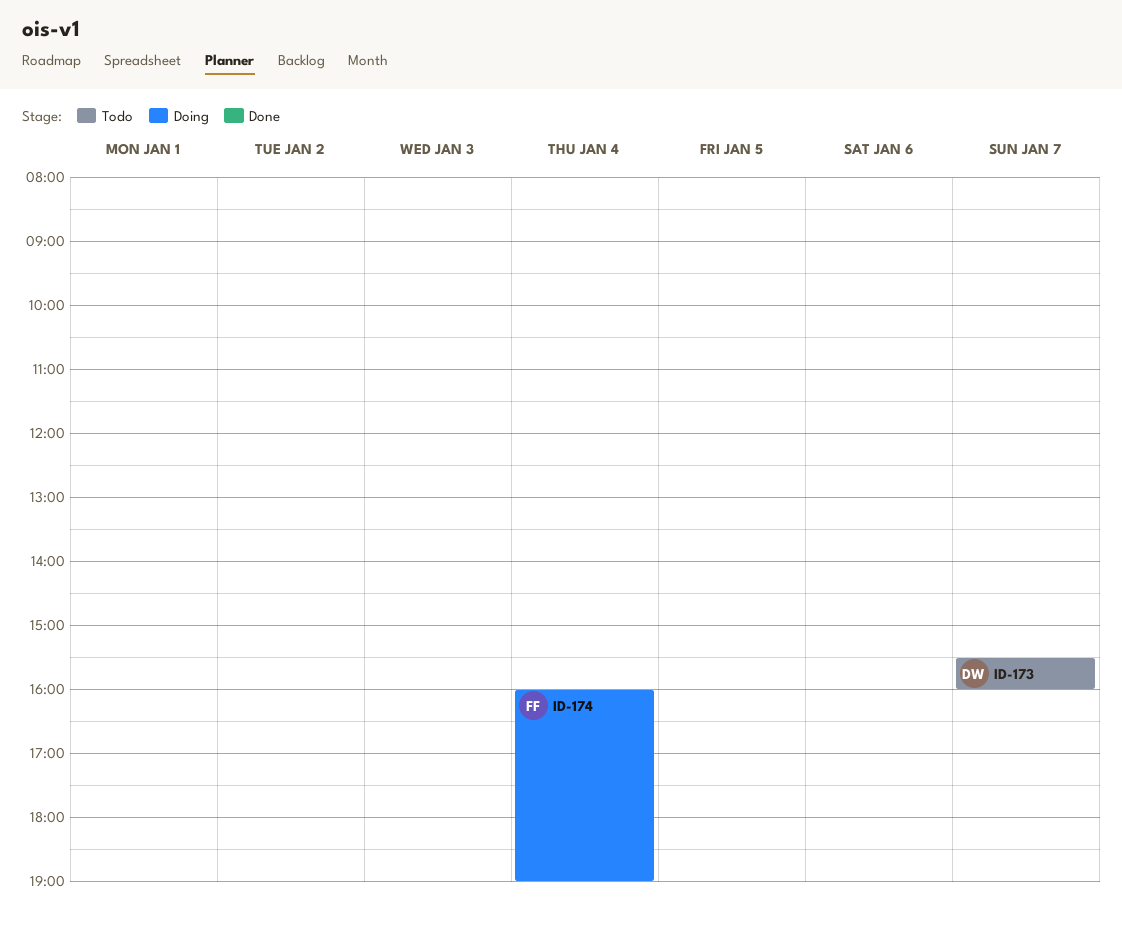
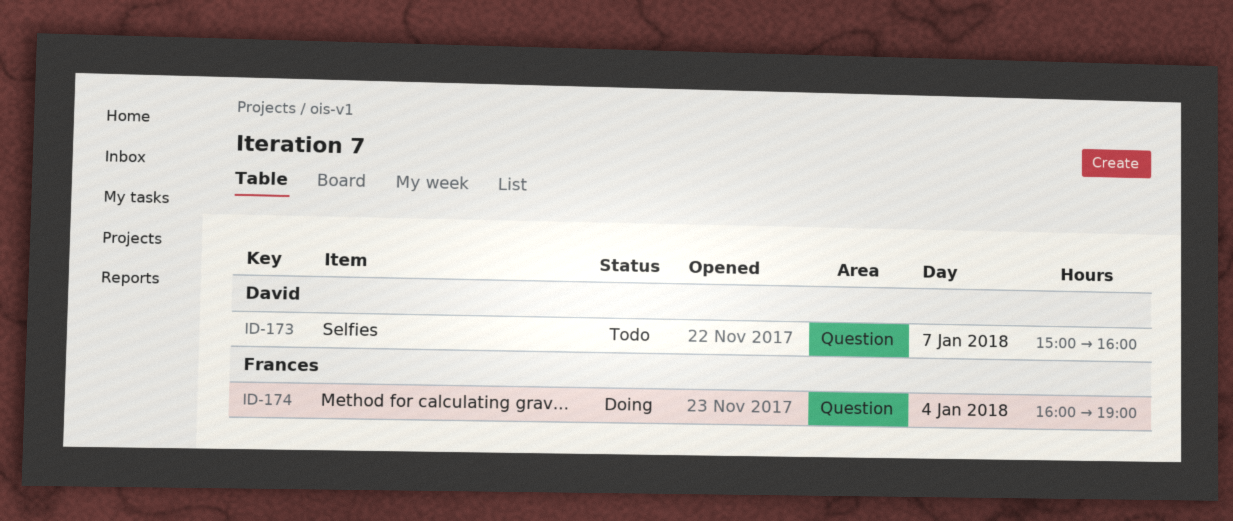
ID-173, begins: 15:30 -> 15:00

